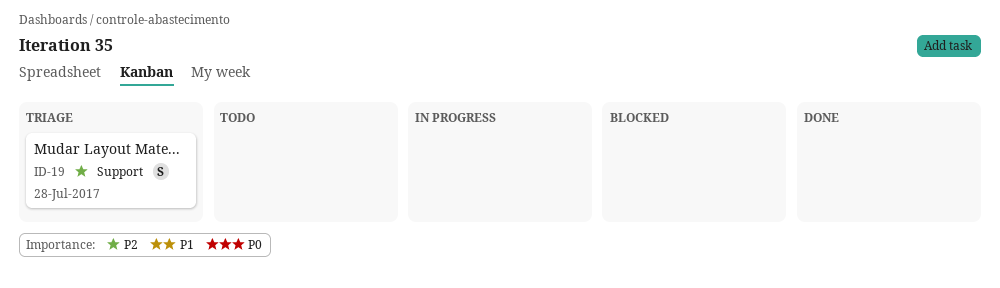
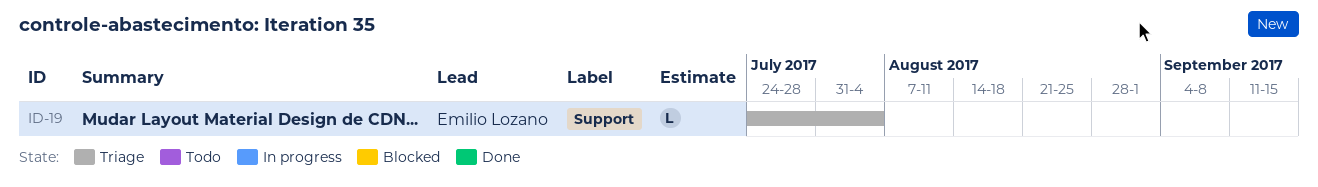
ID-19, estimate: S -> L
ID-19, due: Jul 28 -> Aug 4

